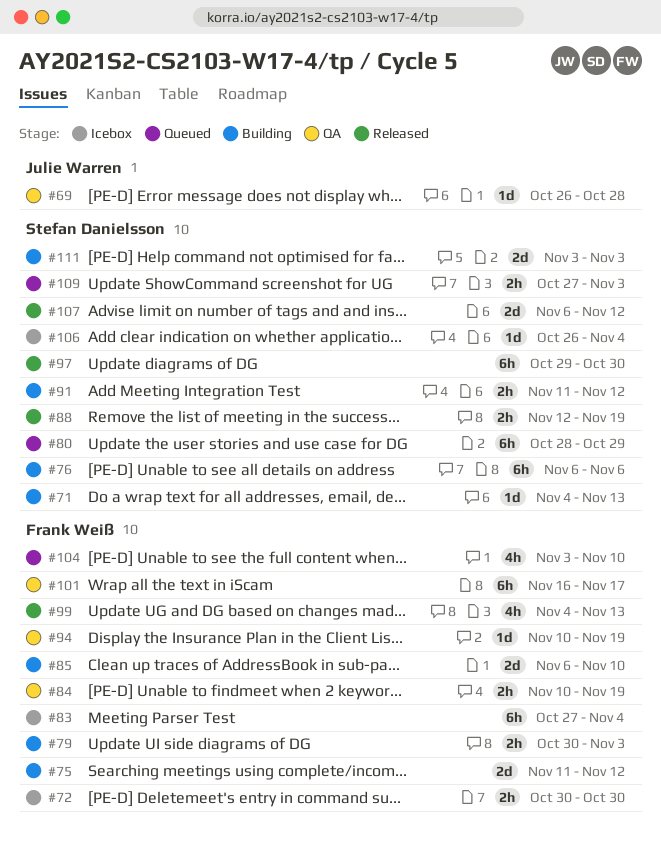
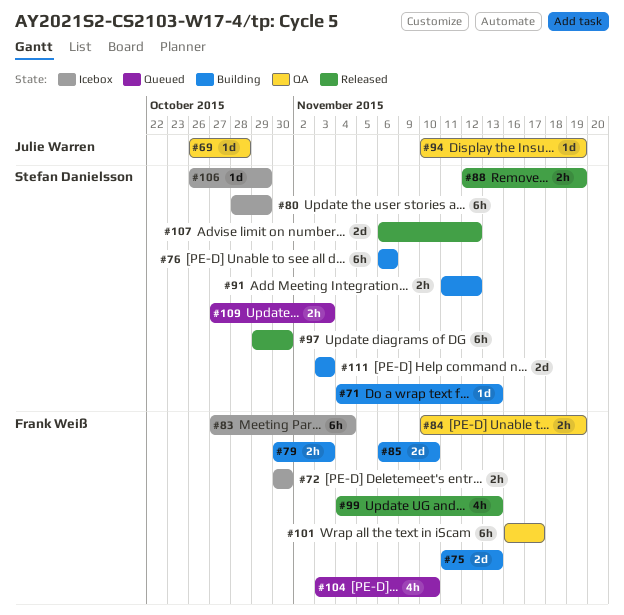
#75, due: Nov 12 -> Nov 13
#80, status: Queued -> Icebox
#94, owner: Frank Weiß -> Julie Warren
#106, due: Nov 4 -> Oct 29

